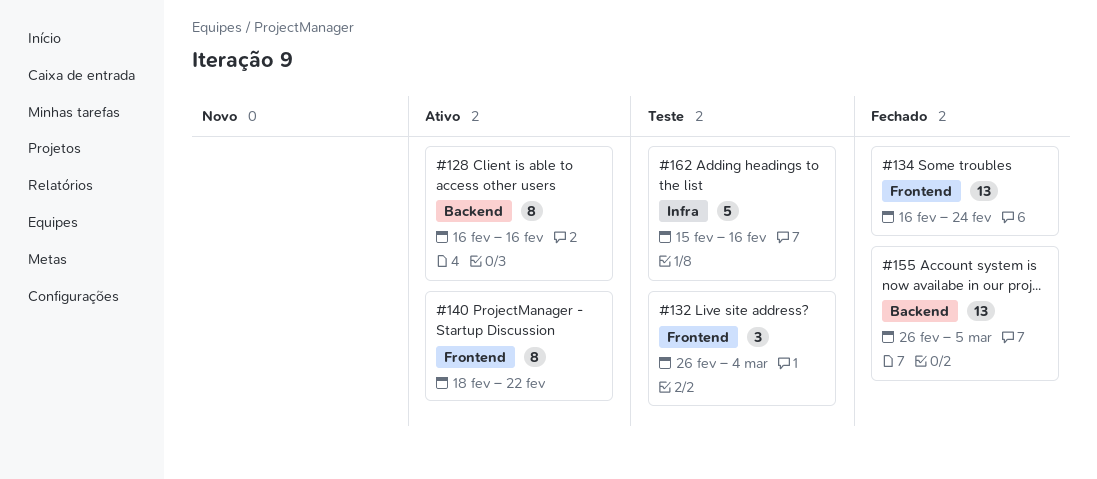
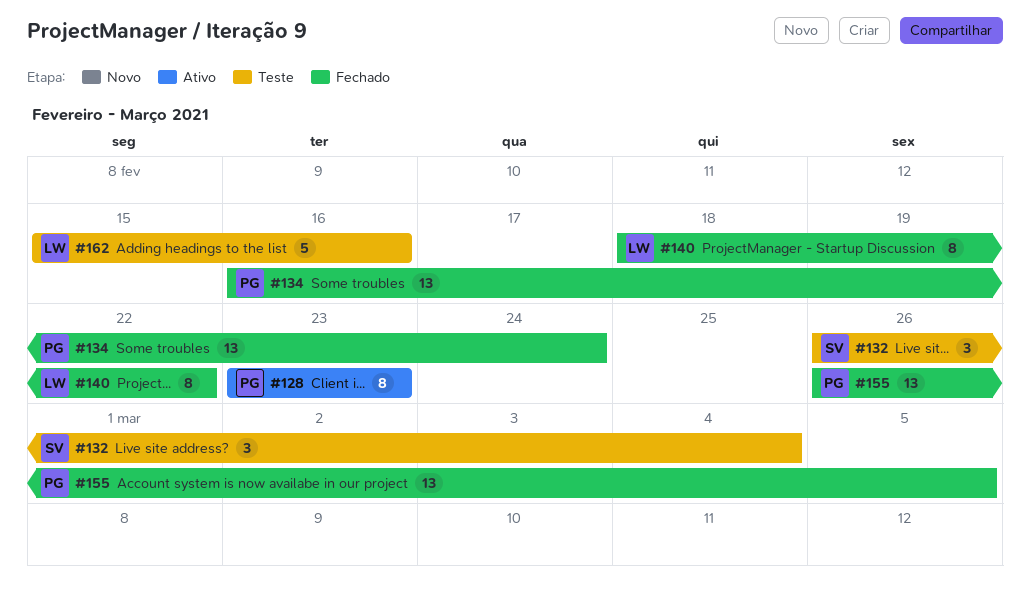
#128, start: Feb 16 -> Feb 23
#128, due: Feb 16 -> Feb 23
#140, status: Ativo -> Fechado

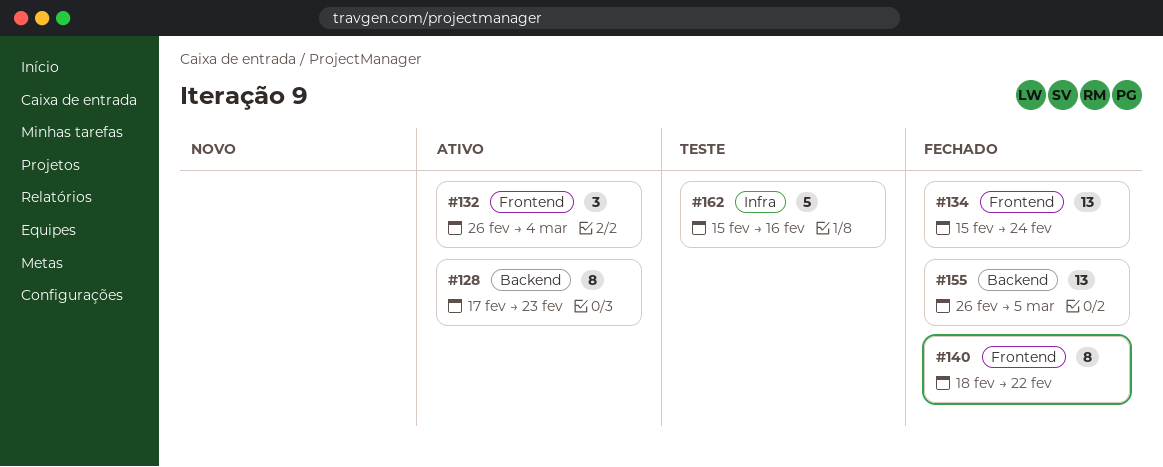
#128, start: Feb 23 -> Feb 17
#132, status: Teste -> Ativo
#134, start: Feb 16 -> Feb 15

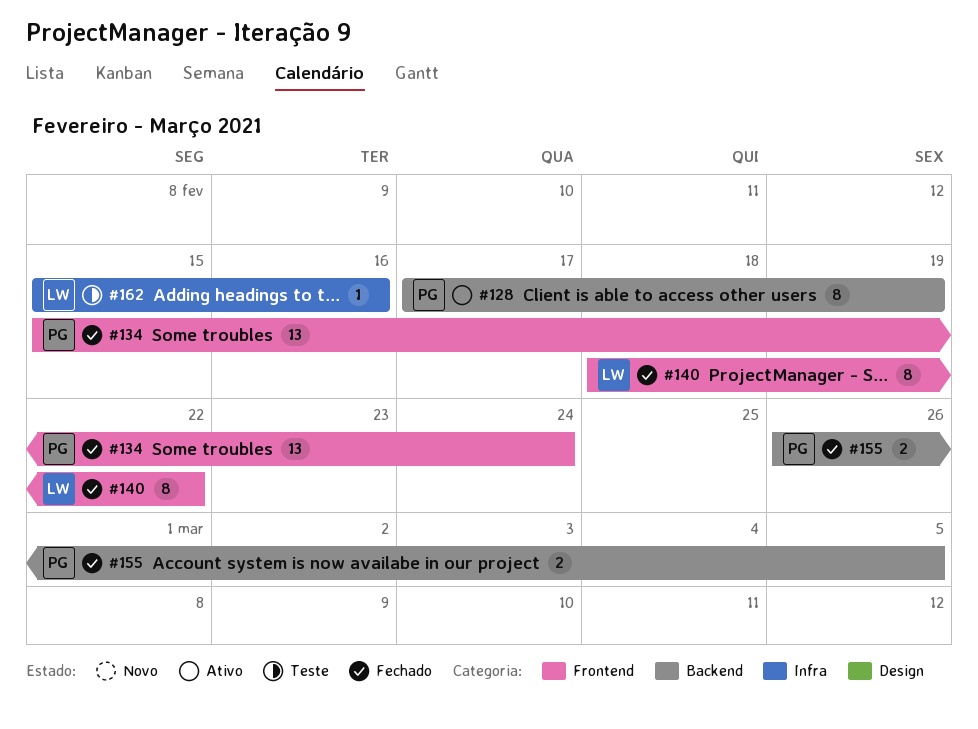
#128, due: Feb 23 -> Feb 19
#132: present -> none
#155, estimate: 13 -> 2
#162, estimate: 5 -> 1

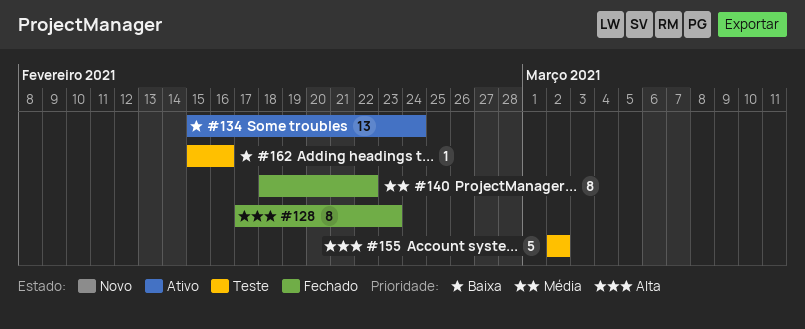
#128, status: Ativo -> Fechado
#128, due: Feb 19 -> Feb 23
#134, status: Fechado -> Ativo
#155, status: Fechado -> Teste
#155, estimate: 2 -> 5
#155, start: Feb 26 -> Mar 2
#155, due: Mar 5 -> Mar 2

